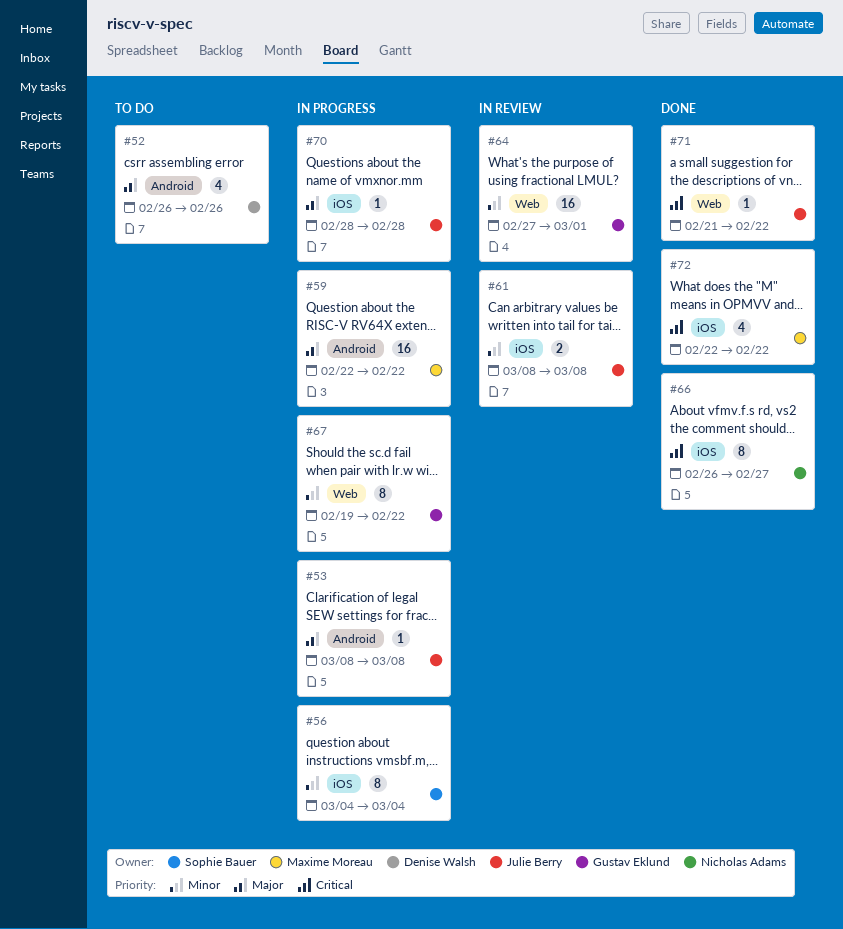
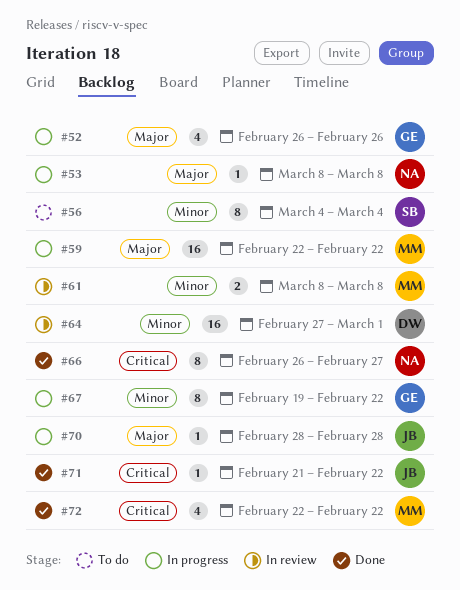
#52, status: To do -> In progress
#52, owner: Denise Walsh -> Gustav Eklund
#53, owner: Julie Berry -> Nicholas Adams
#56, status: In progress -> To do
#61, owner: Julie Berry -> Maxime Moreau
#64, owner: Gustav Eklund -> Denise Walsh

